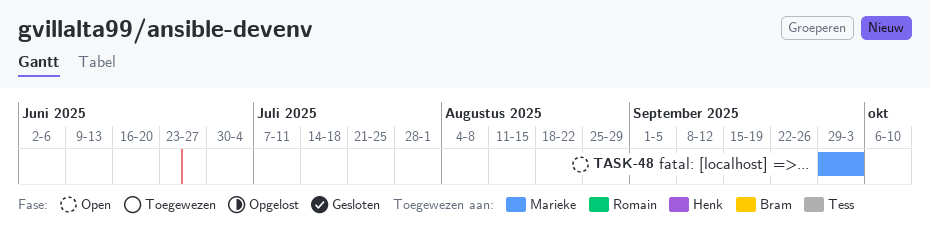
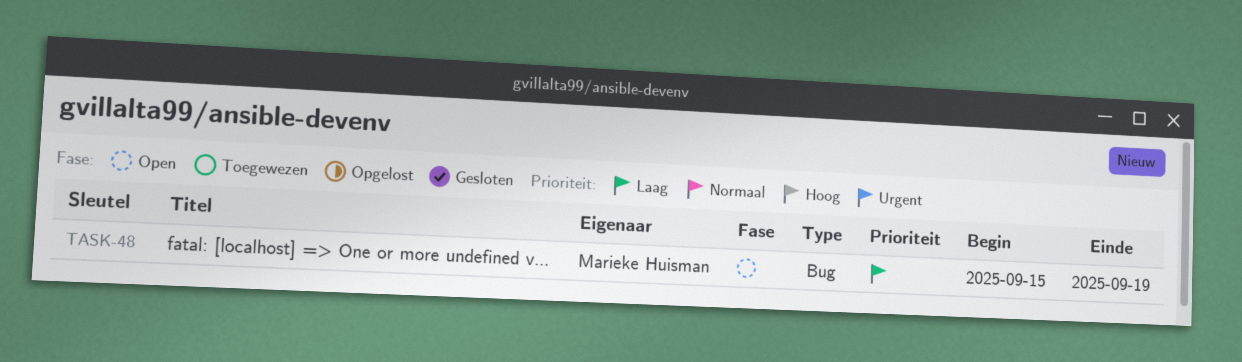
TASK-48, start: Sep 29 -> Sep 15
TASK-48, due: Oct 3 -> Sep 19

